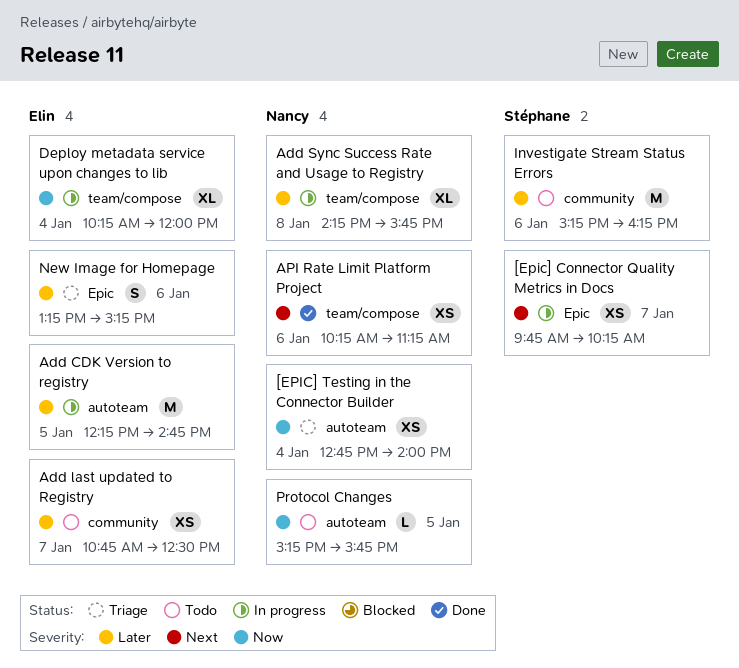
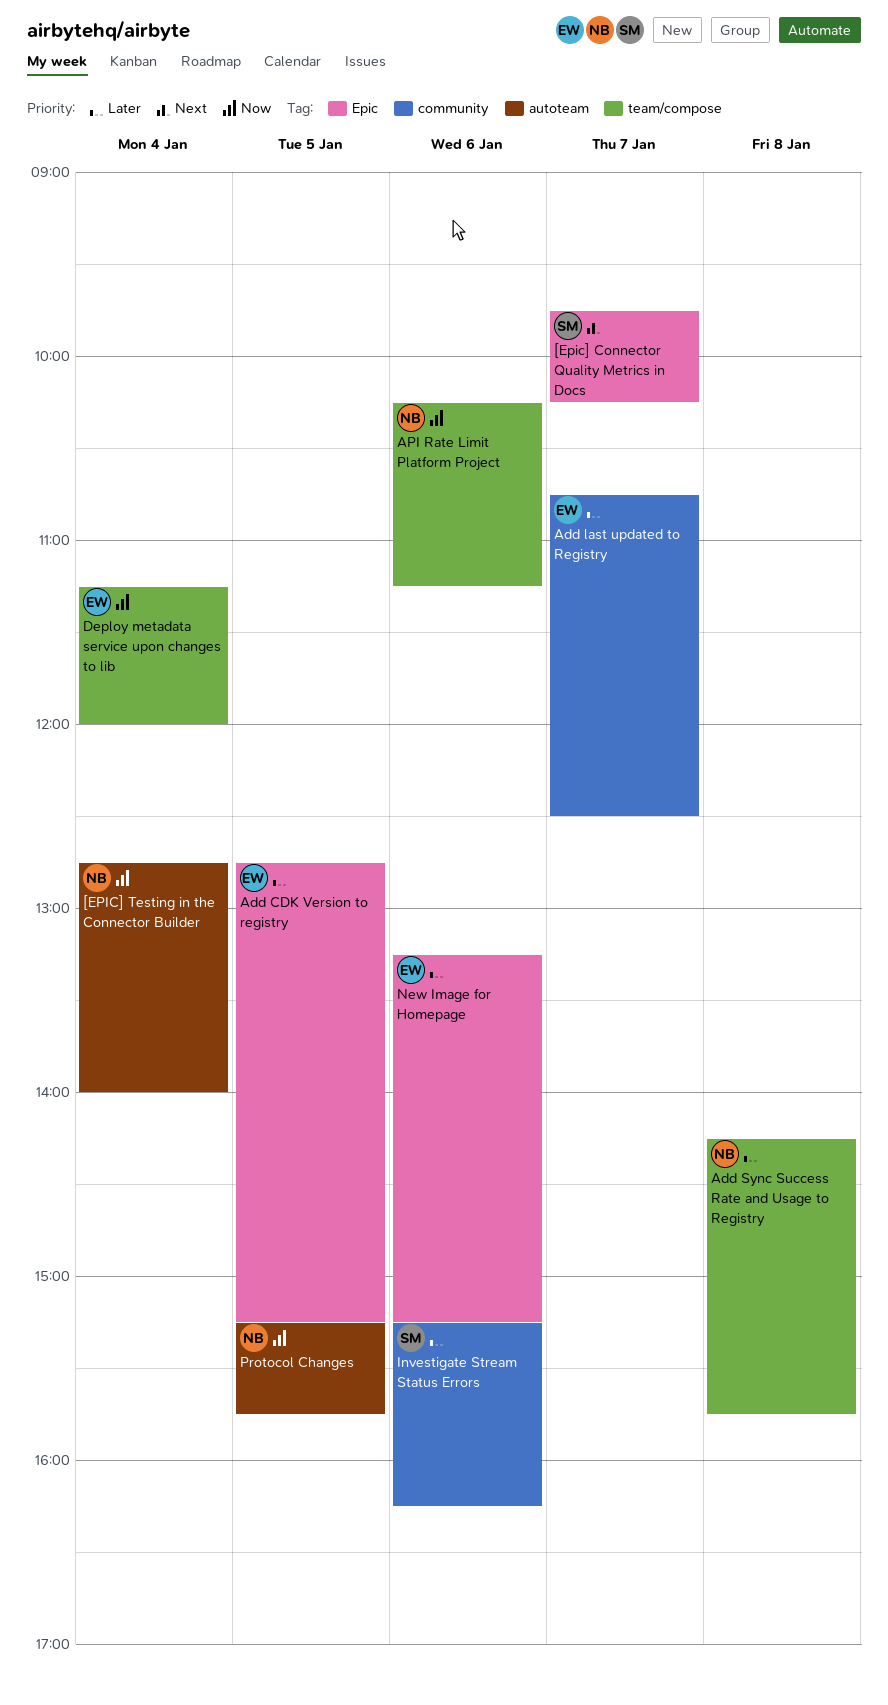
Add CDK Version to registry, label: autoteam -> Epic
Add CDK Version to registry, begins: 12:15 -> 12:45
Add CDK Version to registry, ends: 14:45 -> 15:15
API Rate Limit Platform Project, priority: Next -> Now
Deploy metadata service upon changes to lib, begins: 10:15 -> 11:15

